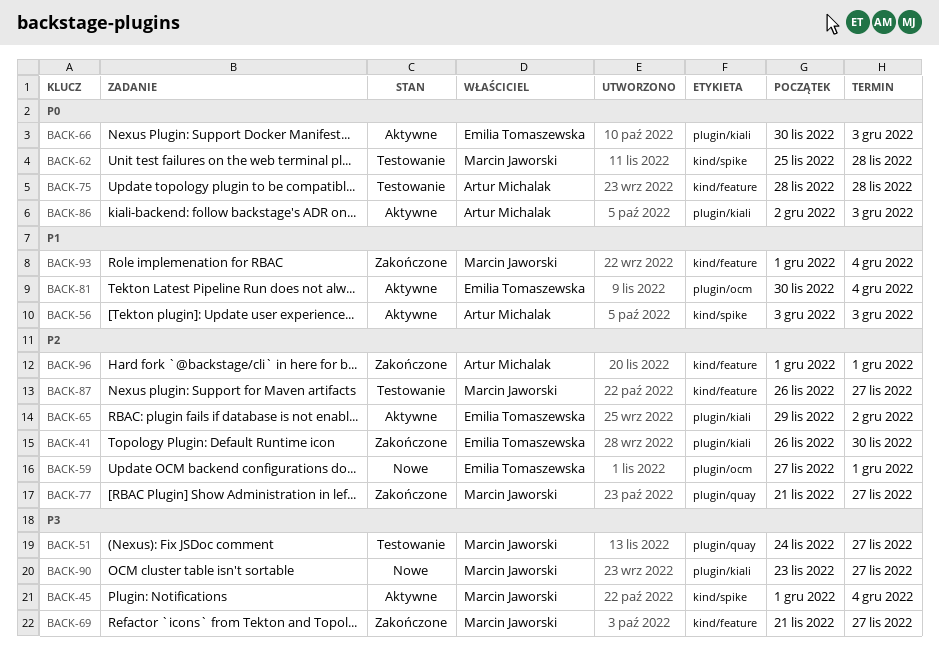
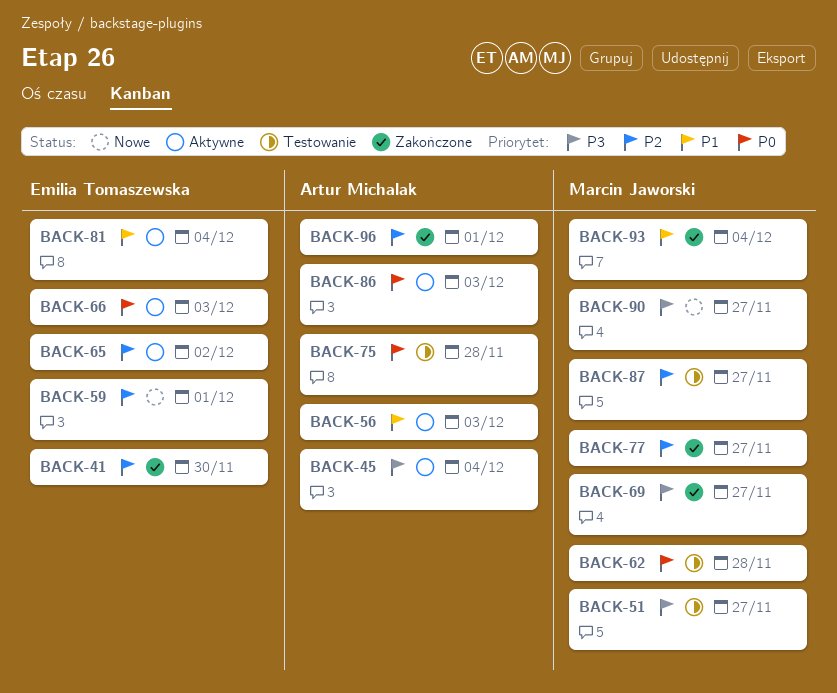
BACK-45, owner: Marcin Jaworski -> Artur Michalak

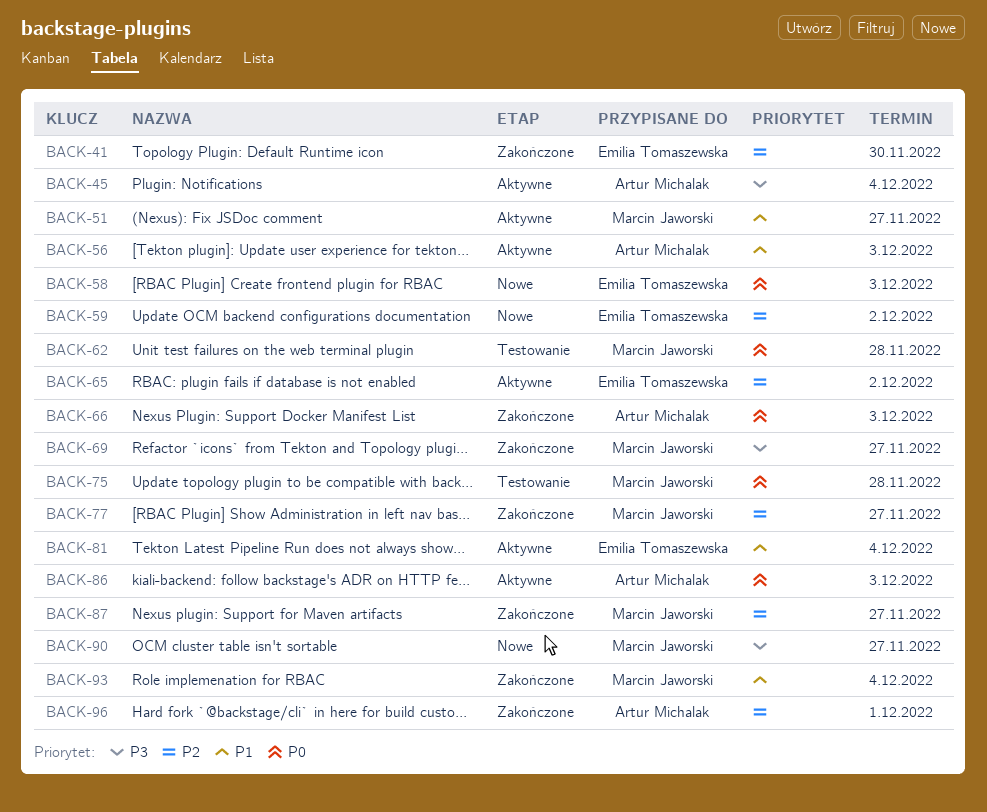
BACK-51, status: Testowanie -> Aktywne
BACK-51, priority: P3 -> P1
BACK-58: none -> present
BACK-59, due: Dec 1 -> Dec 2
BACK-66, status: Aktywne -> Zakończone
BACK-66, owner: Emilia Tomaszewska -> Artur Michalak
BACK-75, owner: Artur Michalak -> Marcin Jaworski
BACK-87, status: Testowanie -> Zakończone

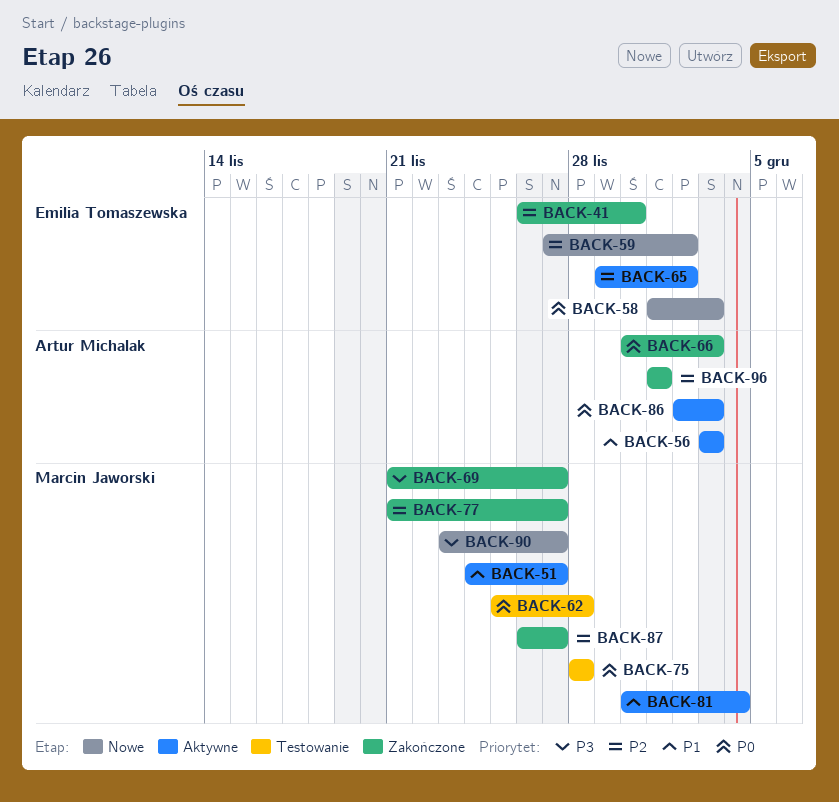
BACK-45: present -> none
BACK-81, owner: Emilia Tomaszewska -> Marcin Jaworski
BACK-93: present -> none

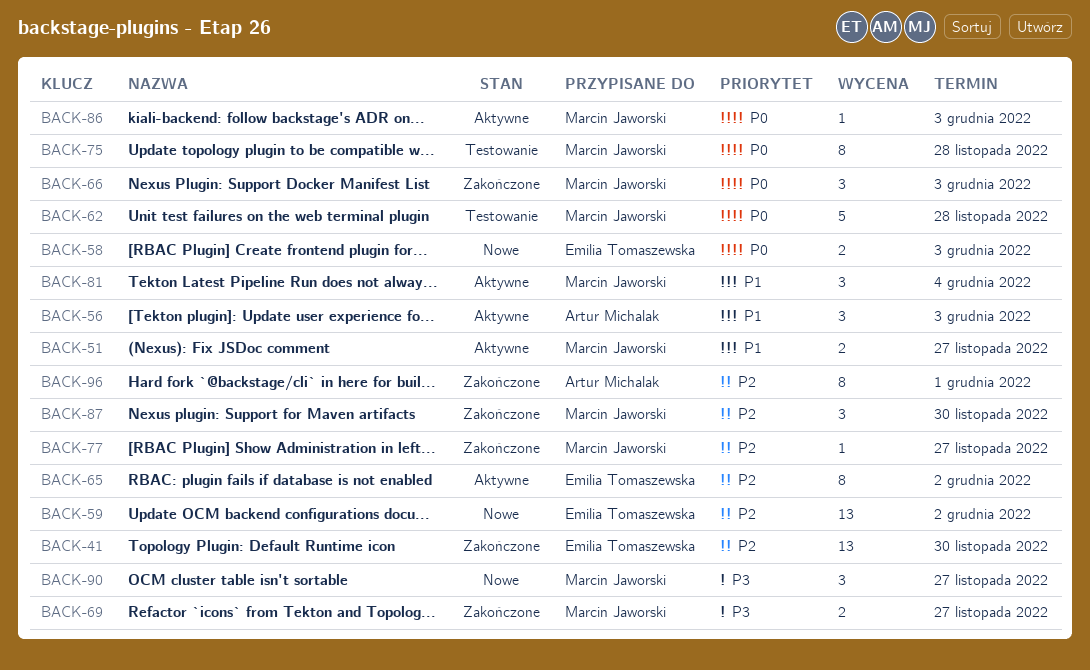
BACK-66, owner: Artur Michalak -> Marcin Jaworski
BACK-86, owner: Artur Michalak -> Marcin Jaworski
BACK-87, due: Nov 27 -> Nov 30

